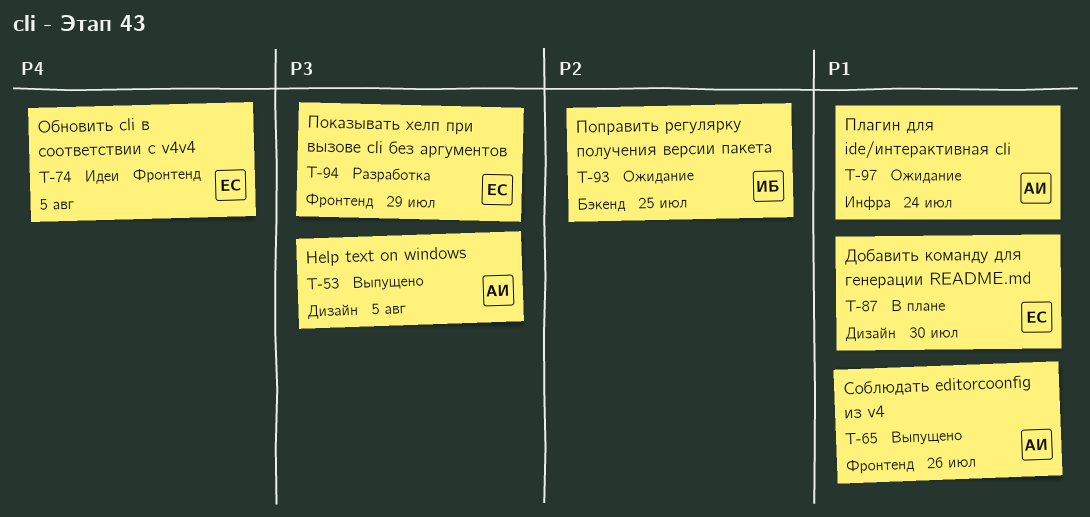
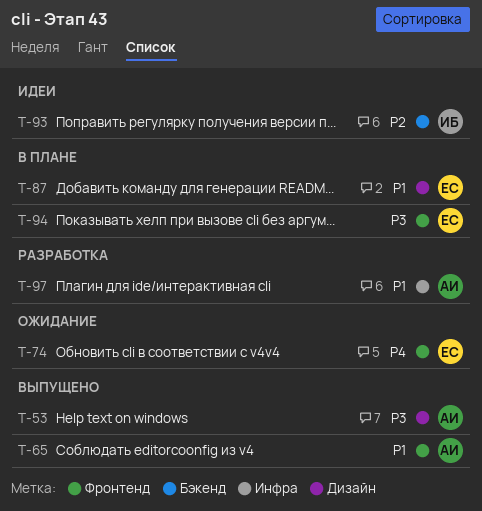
T-74, status: Идеи -> Ожидание
T-93, status: Ожидание -> Идеи
T-94, status: Разработка -> В плане
T-97, status: Ожидание -> Разработка

